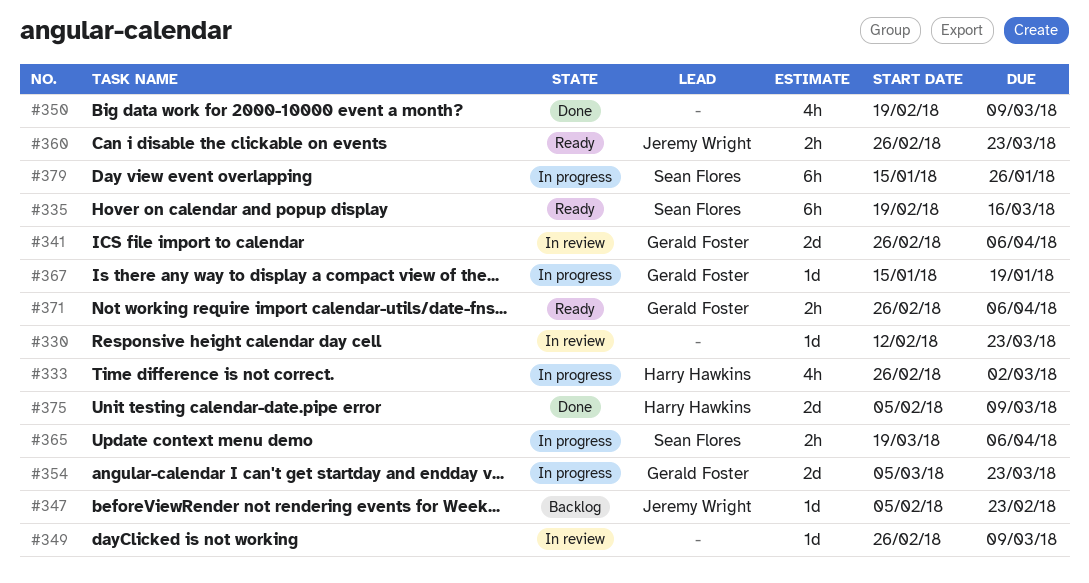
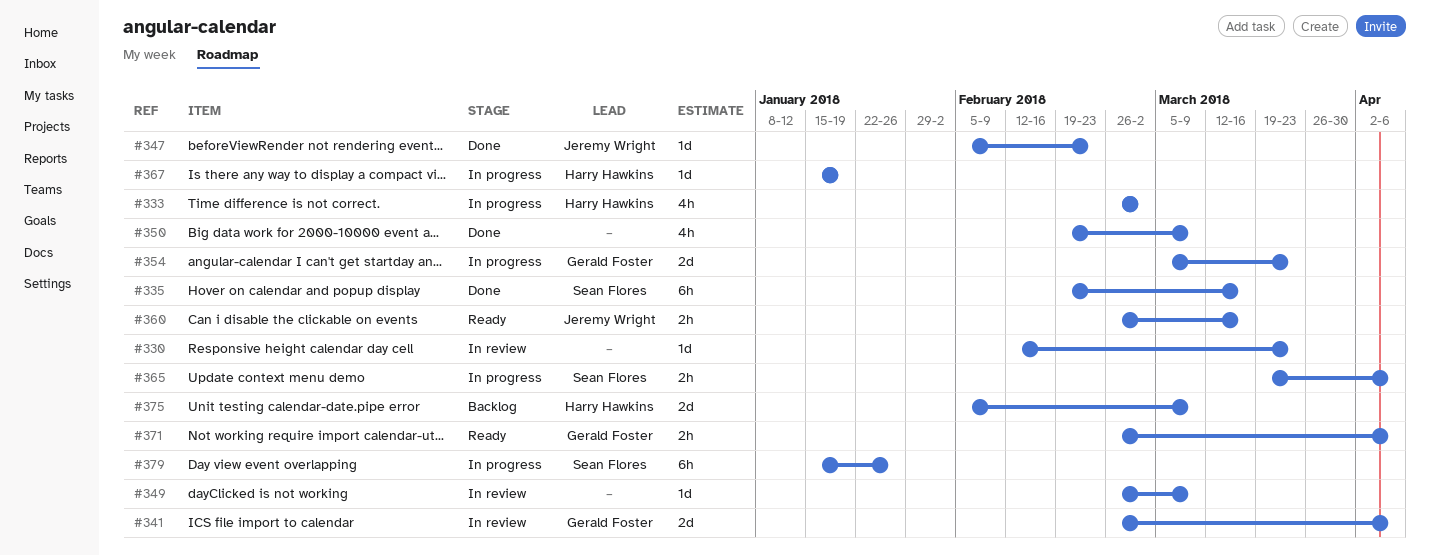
#335, status: Ready -> Done
#347, status: Backlog -> Done
#360, due: Mar 23 -> Mar 16
#367, owner: Gerald Foster -> Harry Hawkins
#375, status: Done -> Backlog

